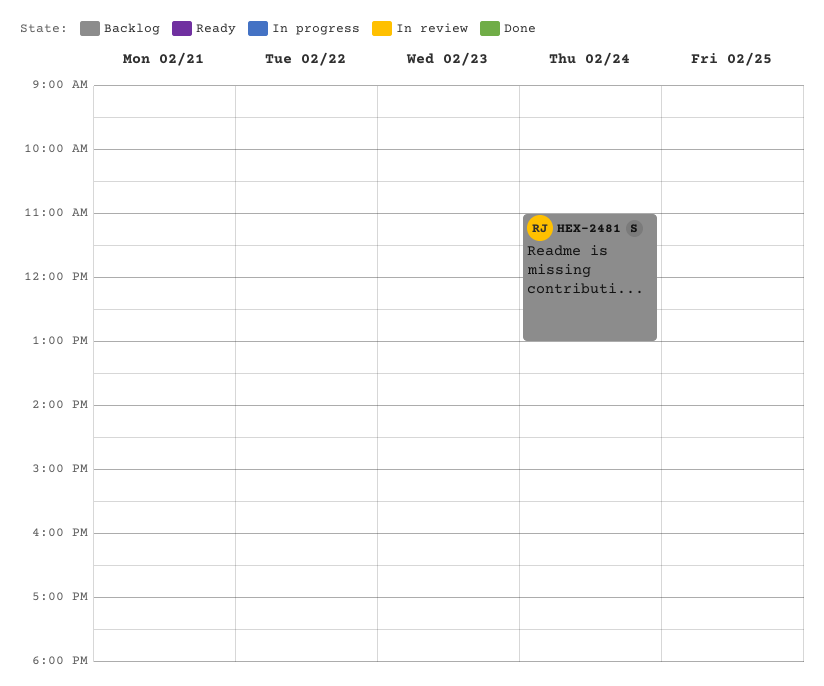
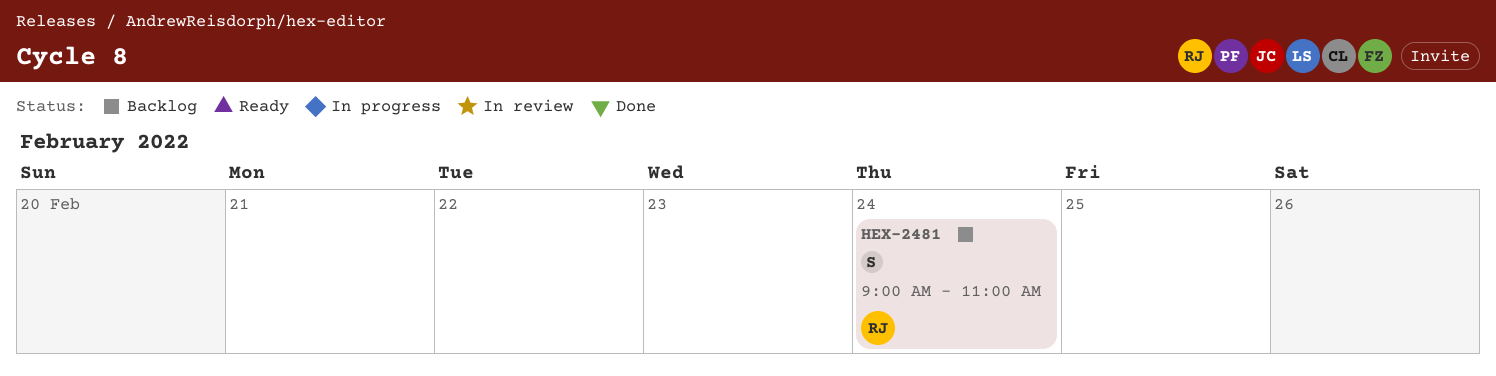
HEX-2481, begins: 11:00 -> 09:00
HEX-2481, ends: 13:00 -> 11:00

